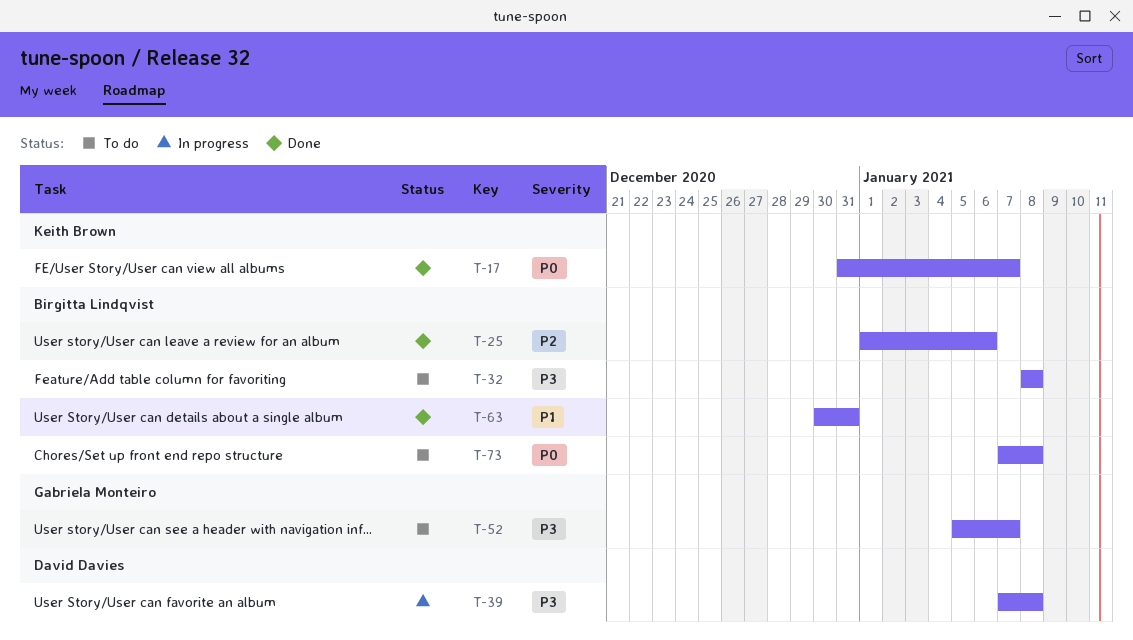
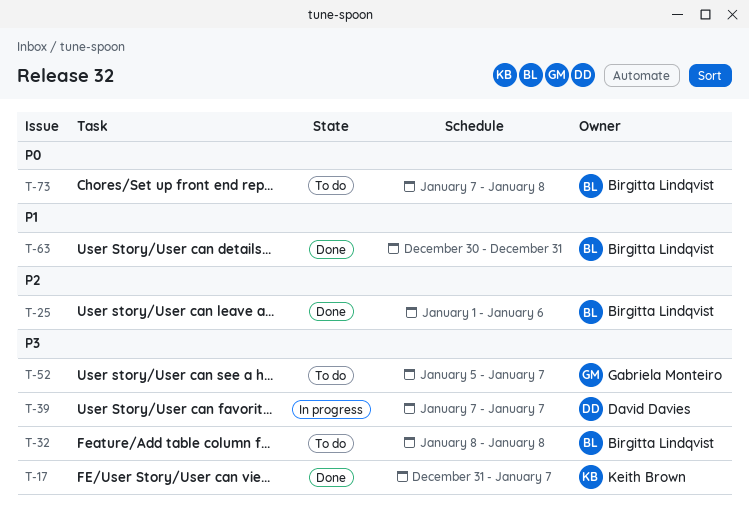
T-17, priority: P0 -> P3
T-39, due: Jan 8 -> Jan 7

